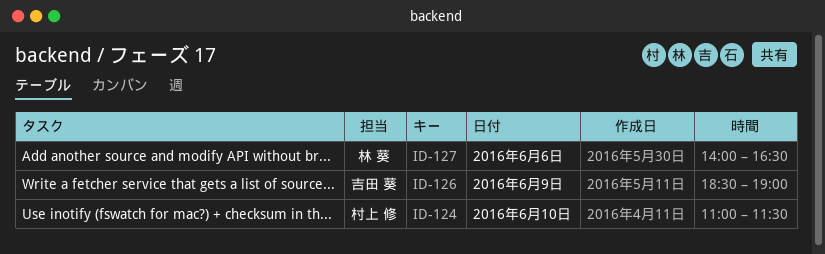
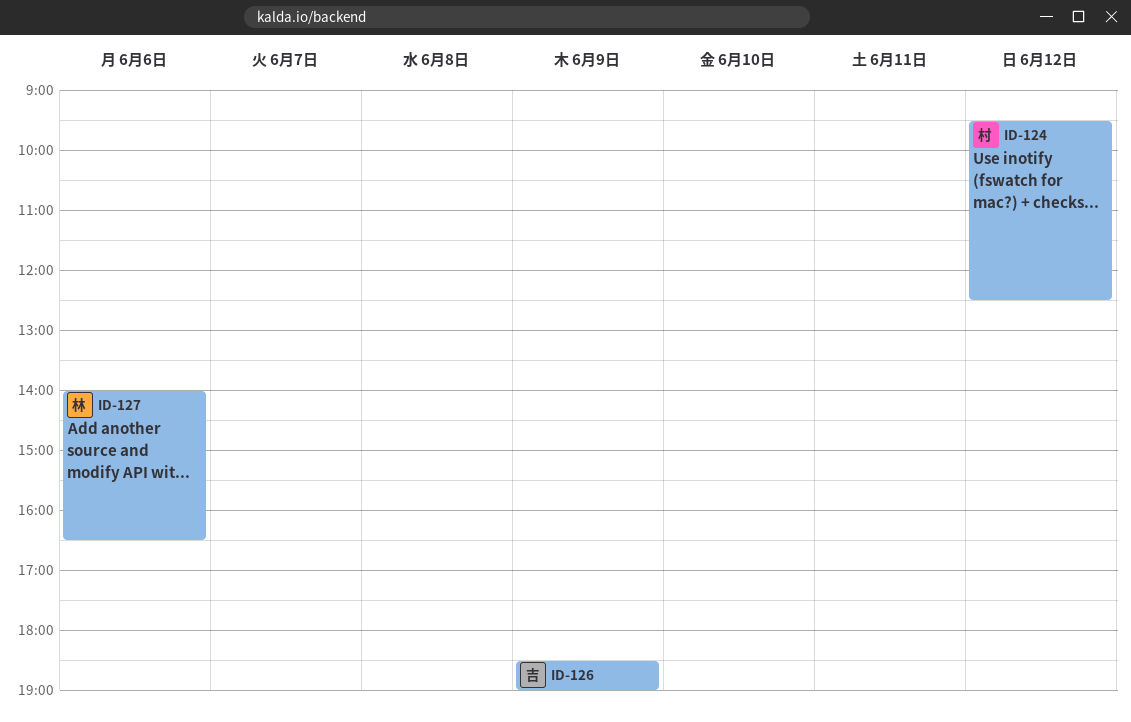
ID-124, day: Jun 10 -> Jun 12
ID-124, begins: 11:00 -> 09:30
ID-124, ends: 11:30 -> 12:30

